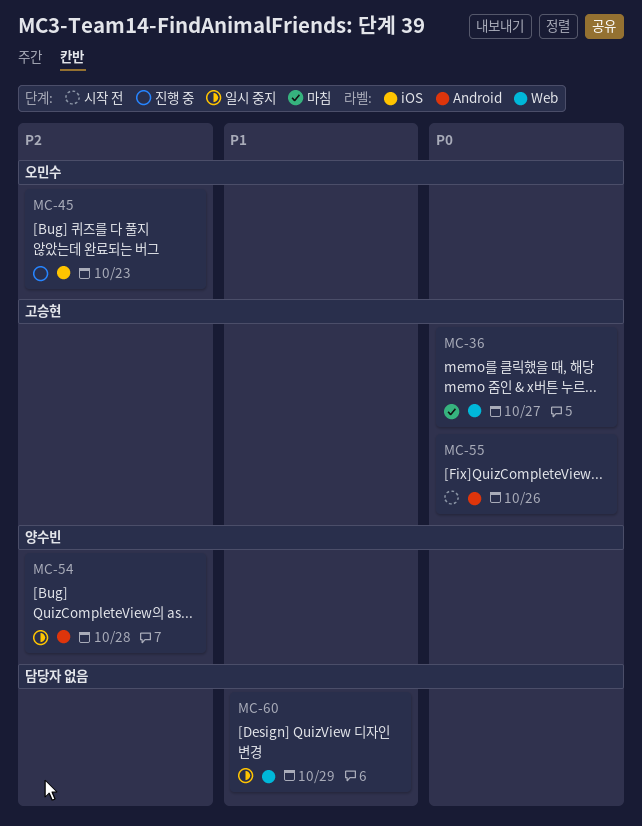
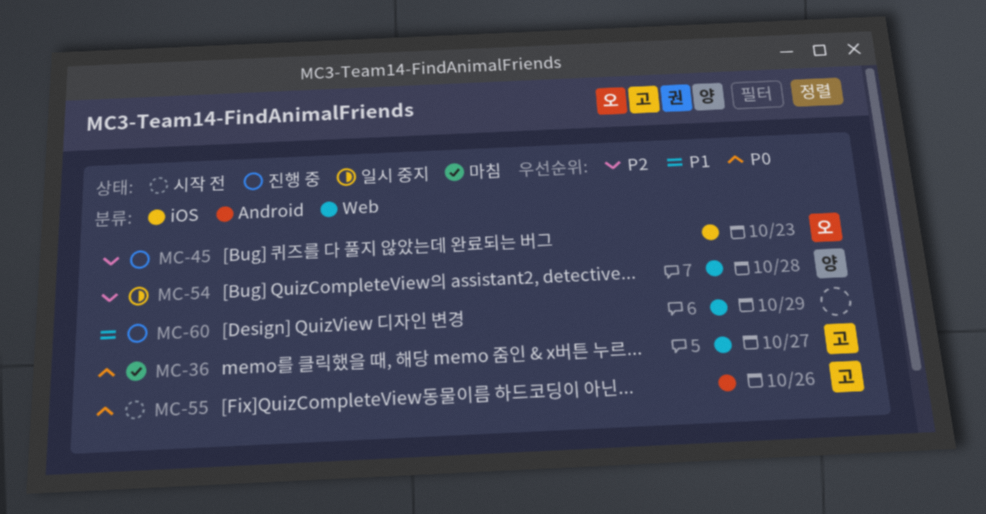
MC-54, label: Android -> Web
MC-60, status: 일시 중지 -> 진행 중

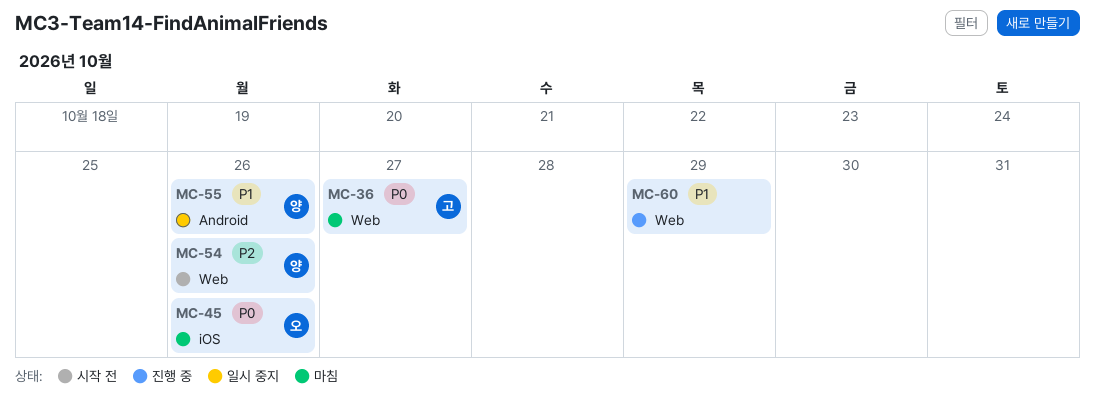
MC-45, status: 진행 중 -> 마침
MC-45, priority: P2 -> P0
MC-45, due: Oct 23 -> Oct 26
MC-54, status: 일시 중지 -> 시작 전
MC-54, due: Oct 28 -> Oct 26
MC-55, status: 시작 전 -> 일시 중지
MC-55, owner: 고 -> 양
MC-55, priority: P0 -> P1

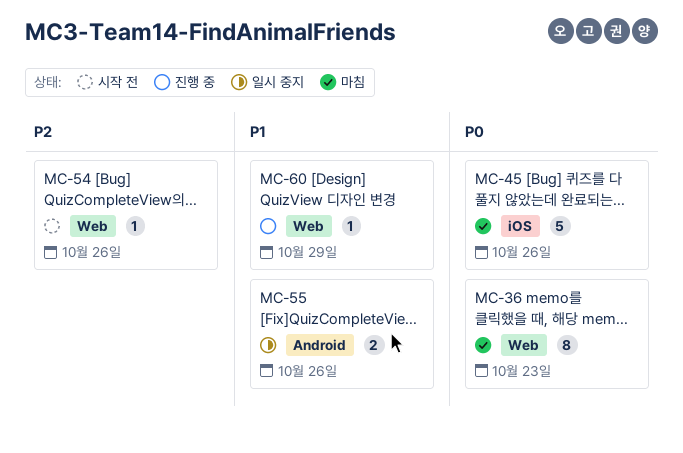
MC-36, due: Oct 27 -> Oct 23

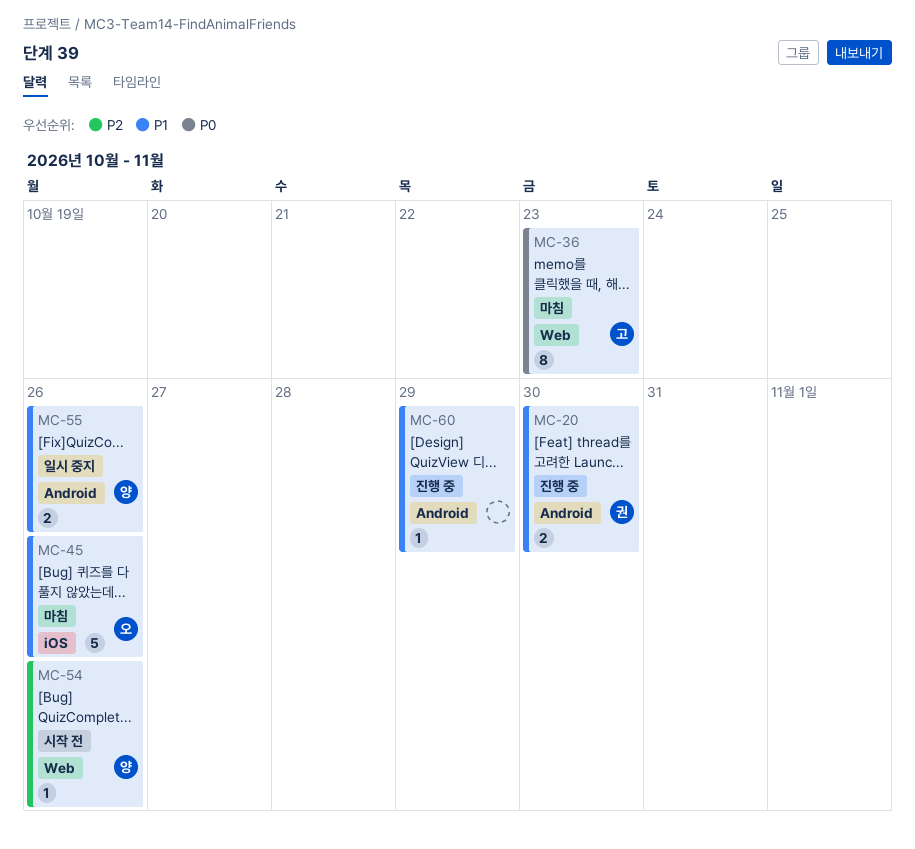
MC-20: none -> present
MC-45, priority: P0 -> P1
MC-60, label: Web -> Android

